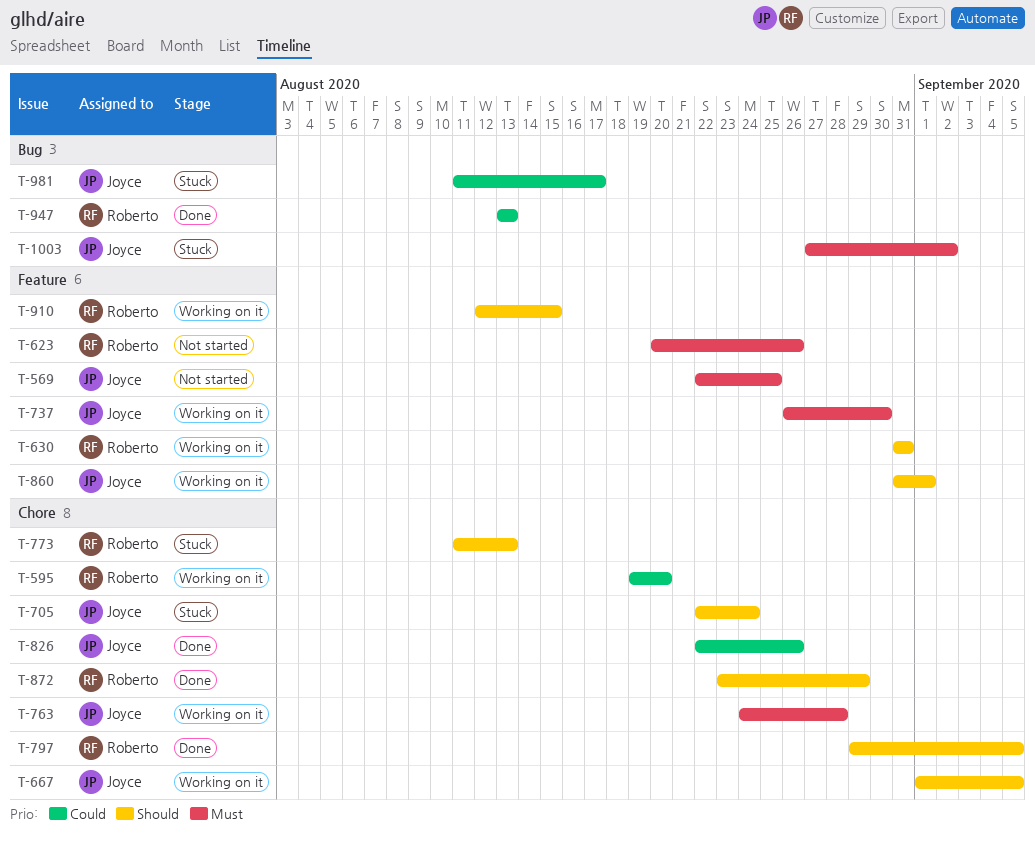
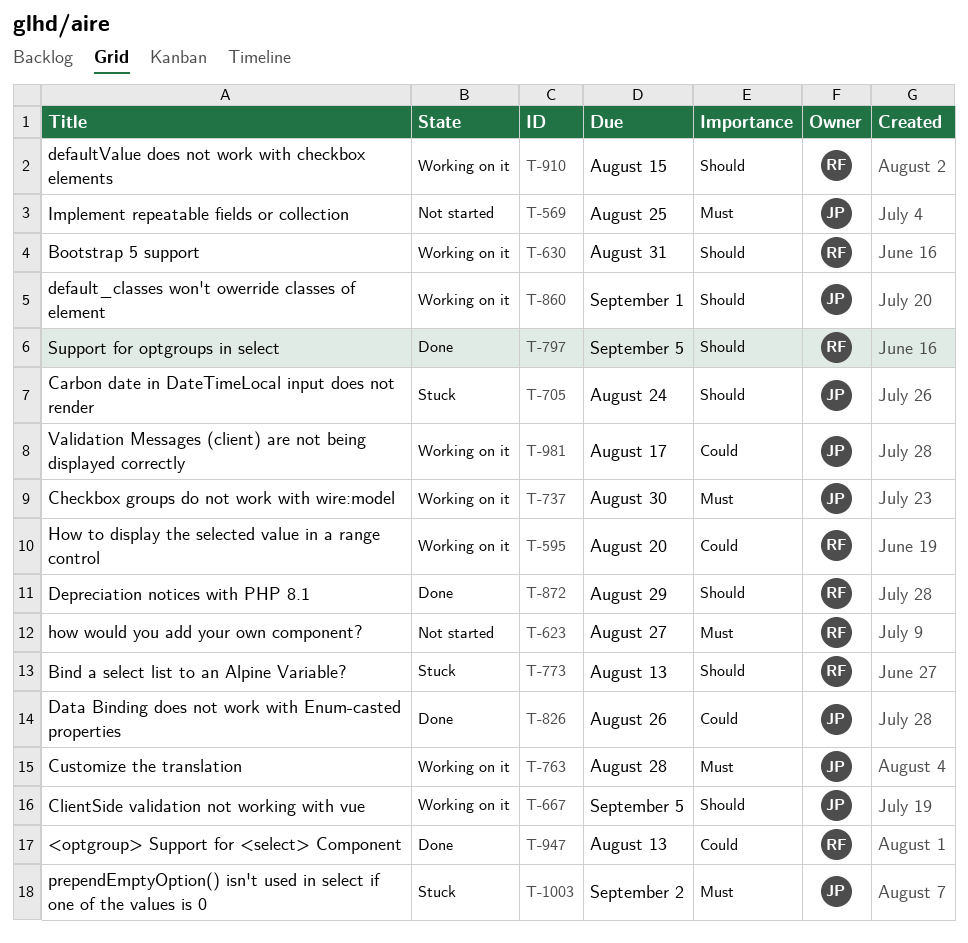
T-623, due: Aug 26 -> Aug 27
T-981, status: Stuck -> Working on it

